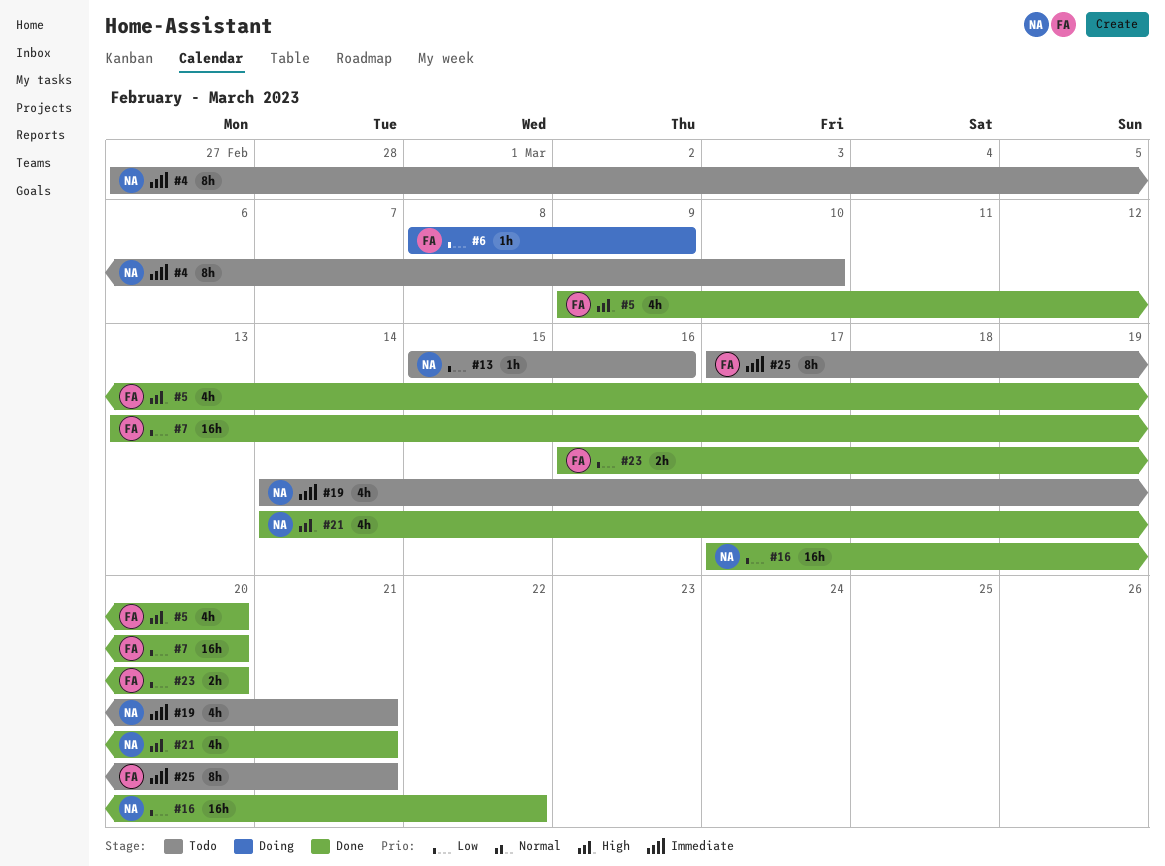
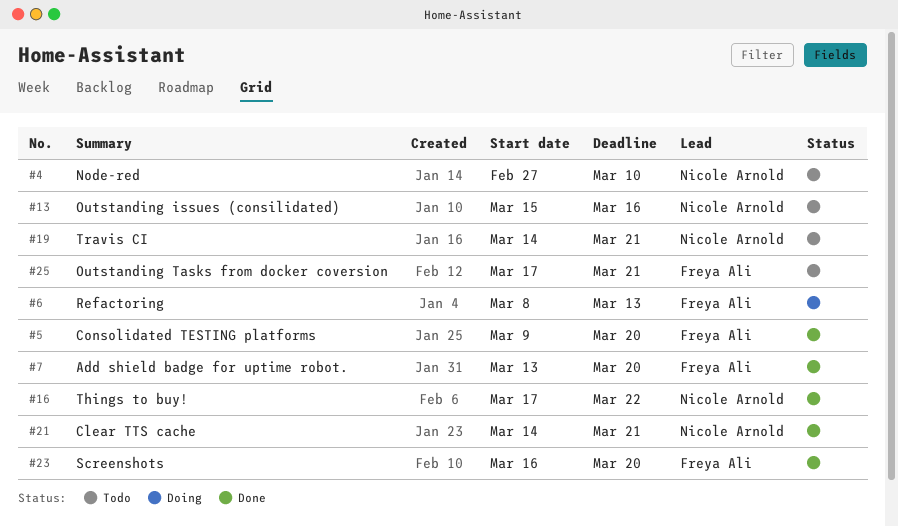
#6, due: Mar 9 -> Mar 13

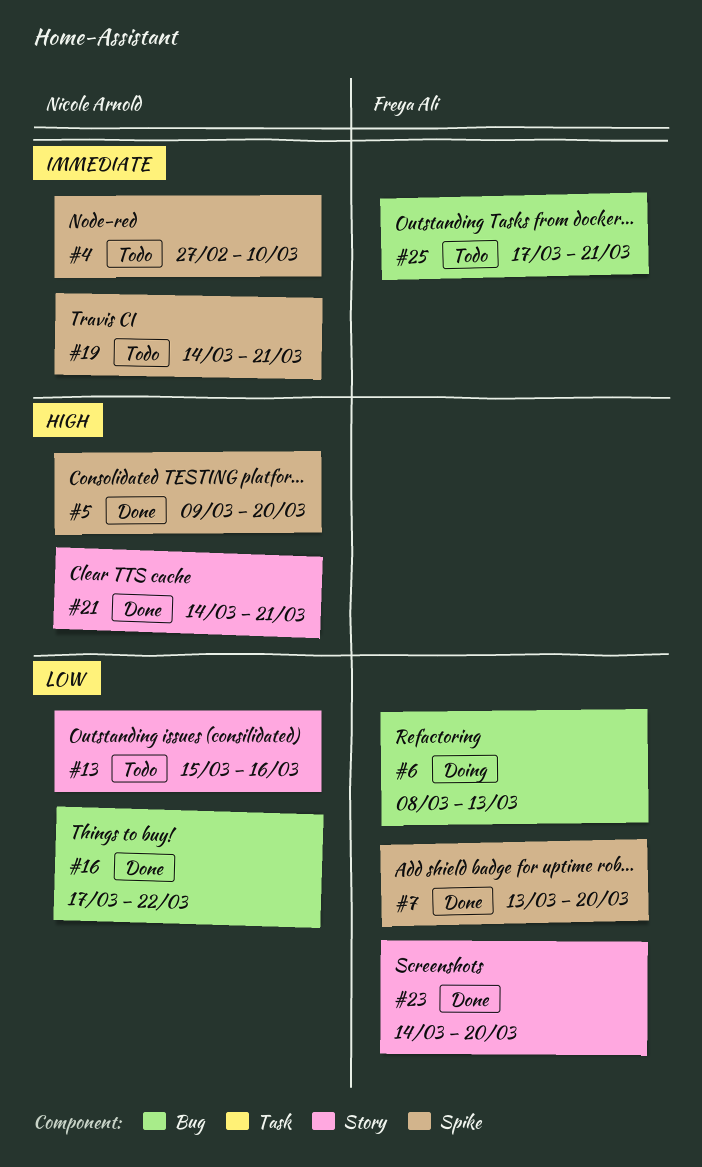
#5, owner: Freya Ali -> Nicole Arnold
#23, start: Mar 16 -> Mar 14

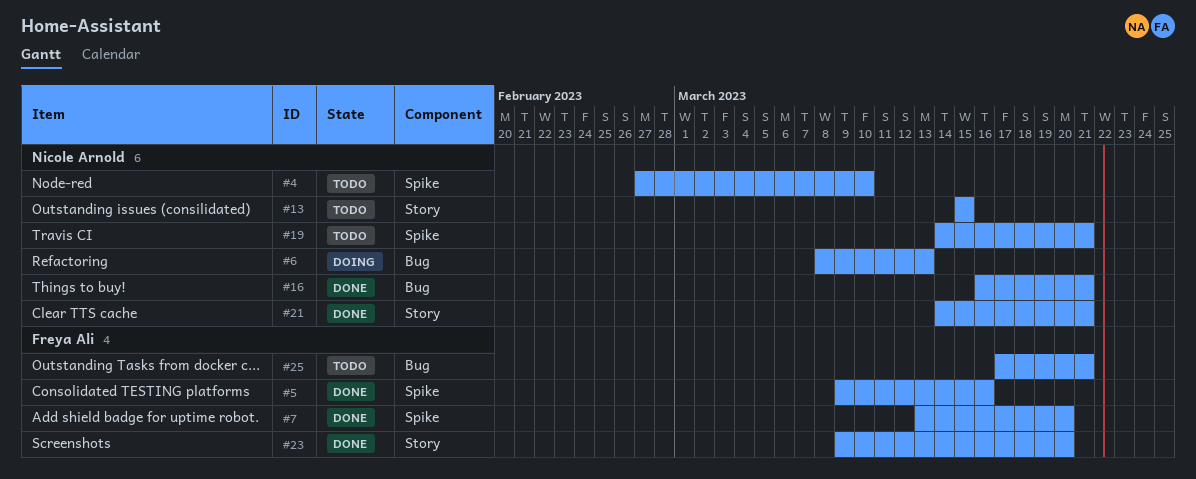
#5, owner: Nicole Arnold -> Freya Ali
#5, due: Mar 20 -> Mar 16
#6, owner: Freya Ali -> Nicole Arnold
#13, due: Mar 16 -> Mar 15
#16, start: Mar 17 -> Mar 16
#16, due: Mar 22 -> Mar 21
#23, start: Mar 14 -> Mar 9

